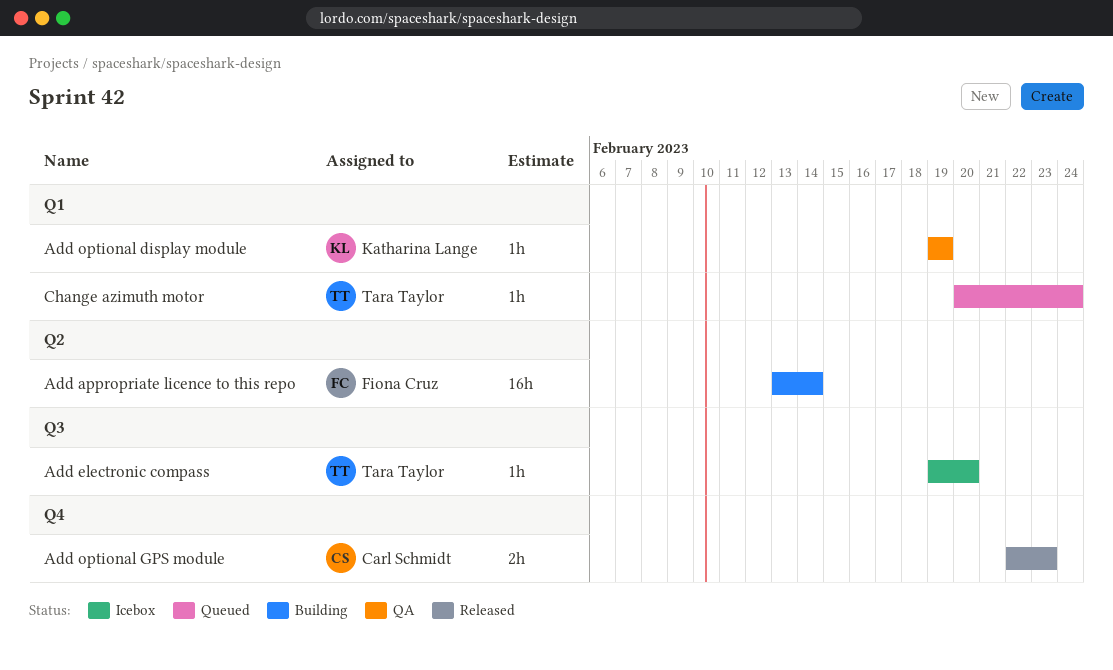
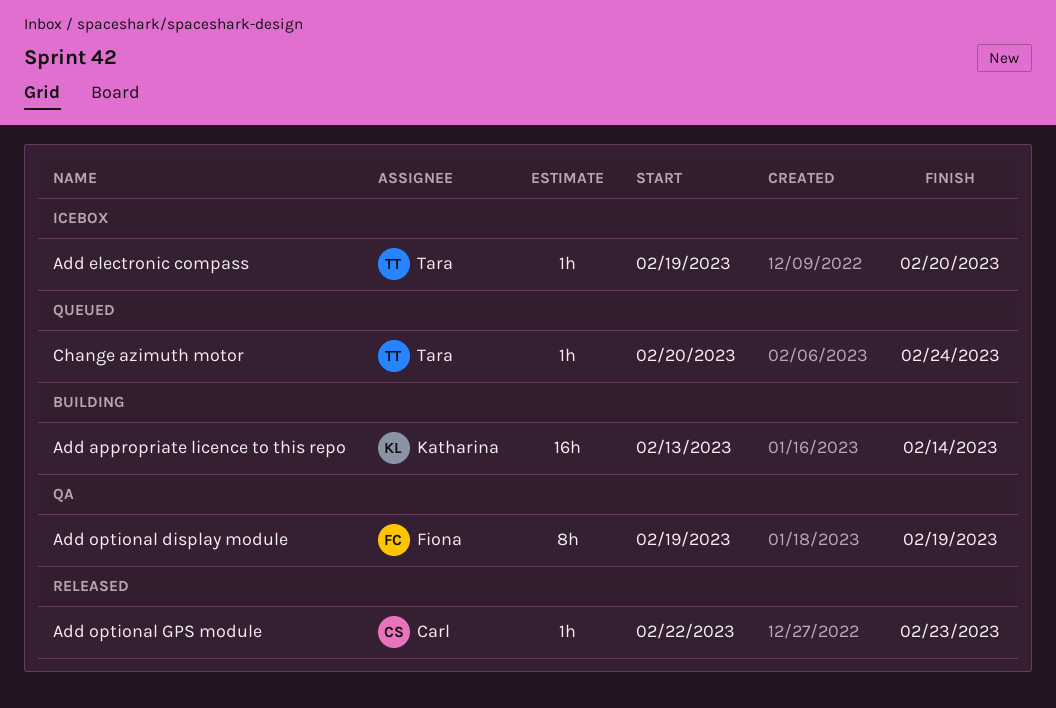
Add appropriate licence to this repo, owner: Fiona Cruz -> Katharina Lange
Add optional display module, owner: Katharina Lange -> Fiona Cruz
Add optional display module, estimate: 1h -> 8h
Add optional GPS module, estimate: 2h -> 1h

